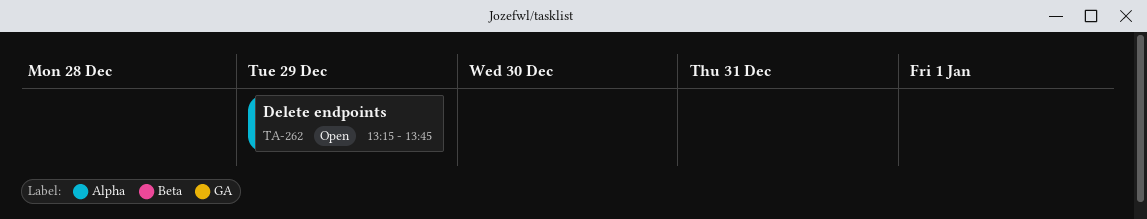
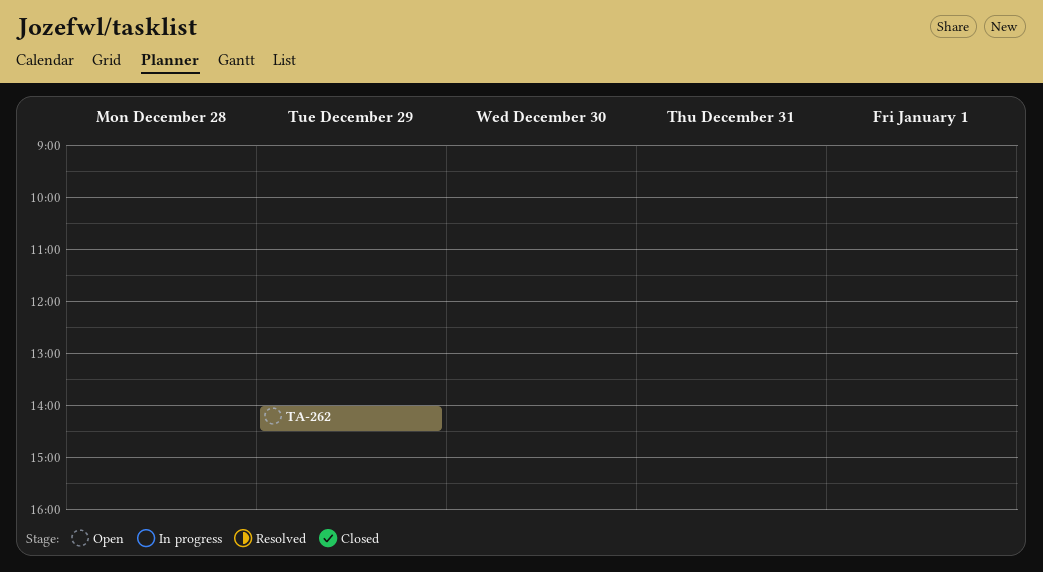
TA-262, begins: 13:15 -> 14:00
TA-262, ends: 13:45 -> 14:30

